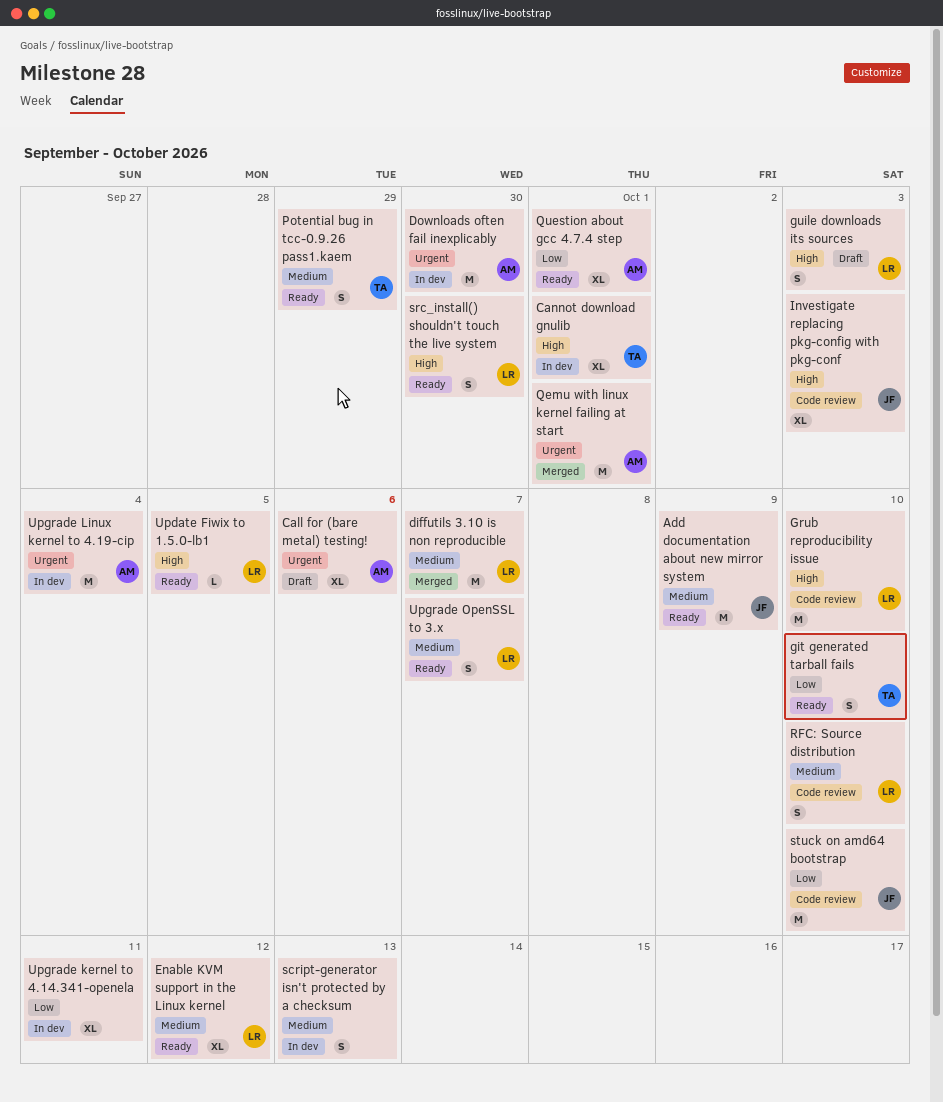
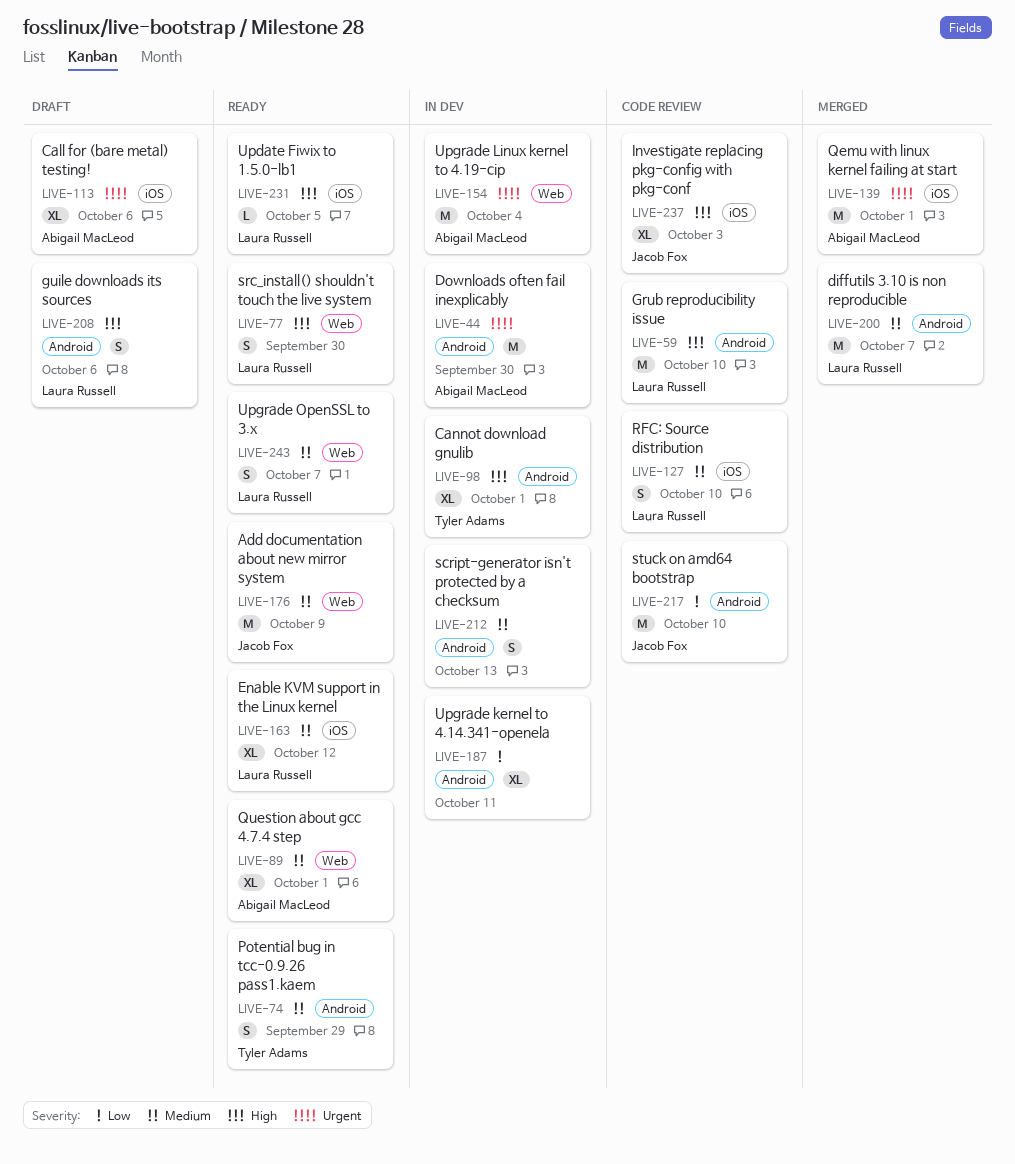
git generated tarball fails: present -> none
guile downloads its sources, due: Oct 3 -> Oct 6
Question about gcc 4.7.4 step, priority: Low -> Medium

